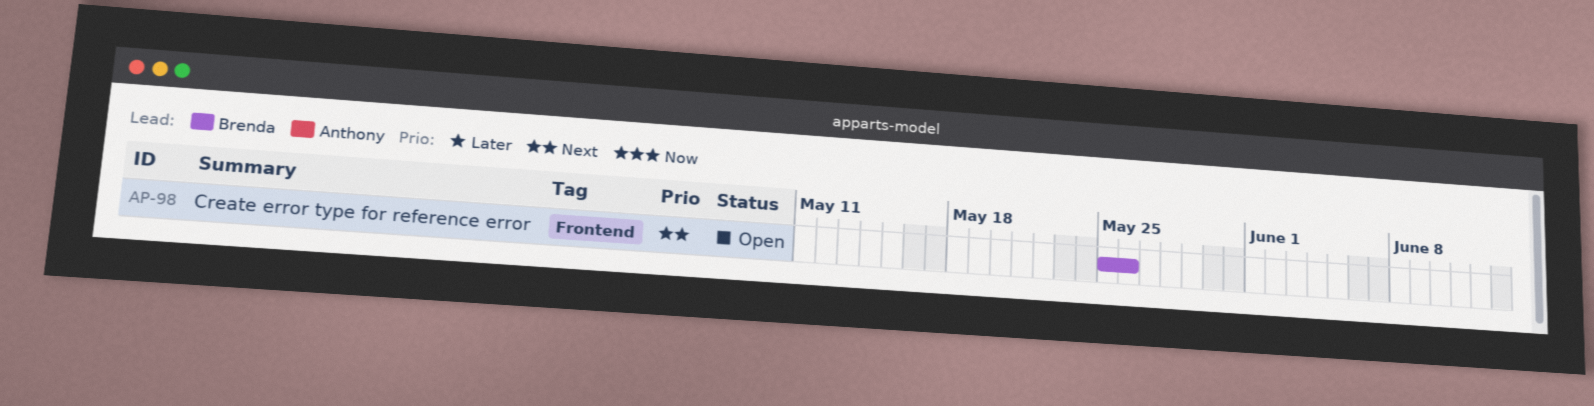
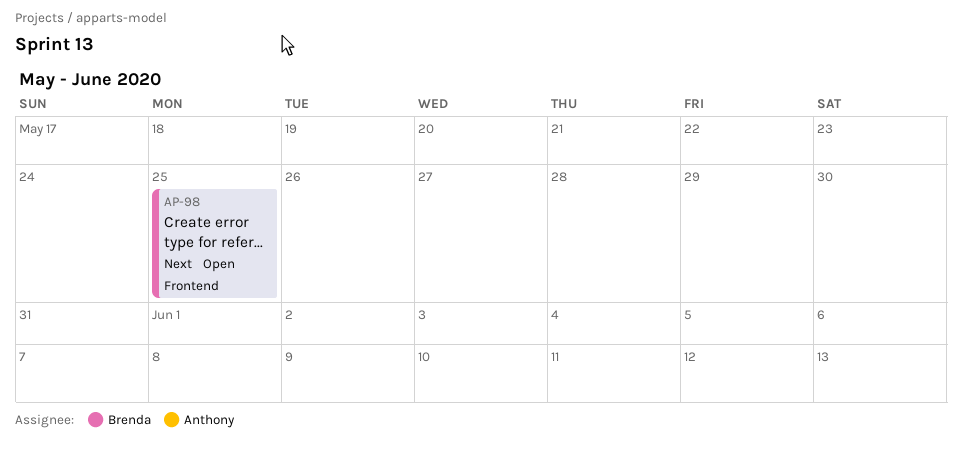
AP-98, due: May 26 -> May 25

